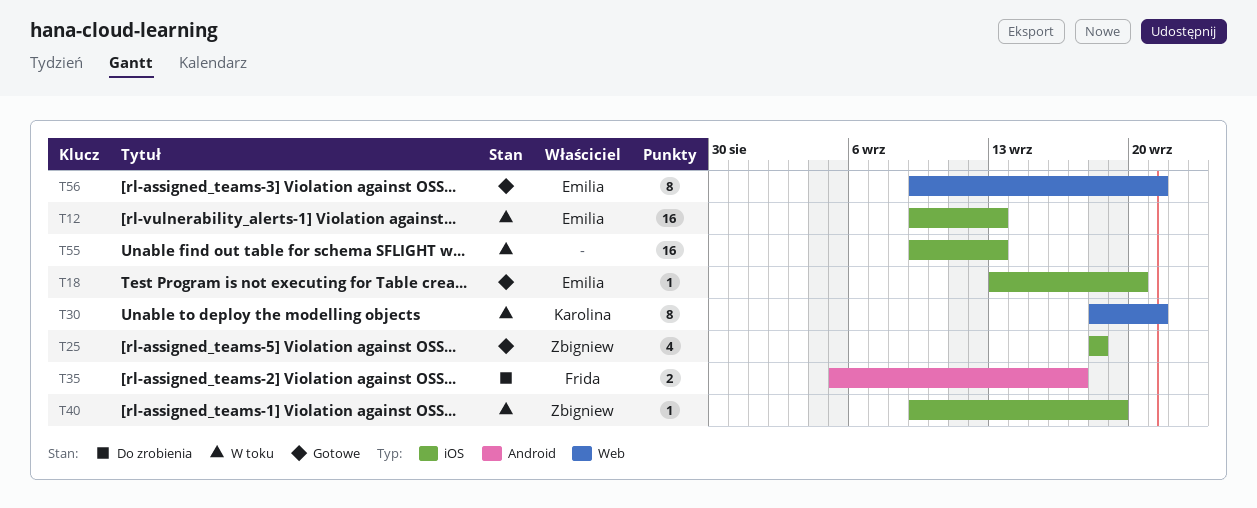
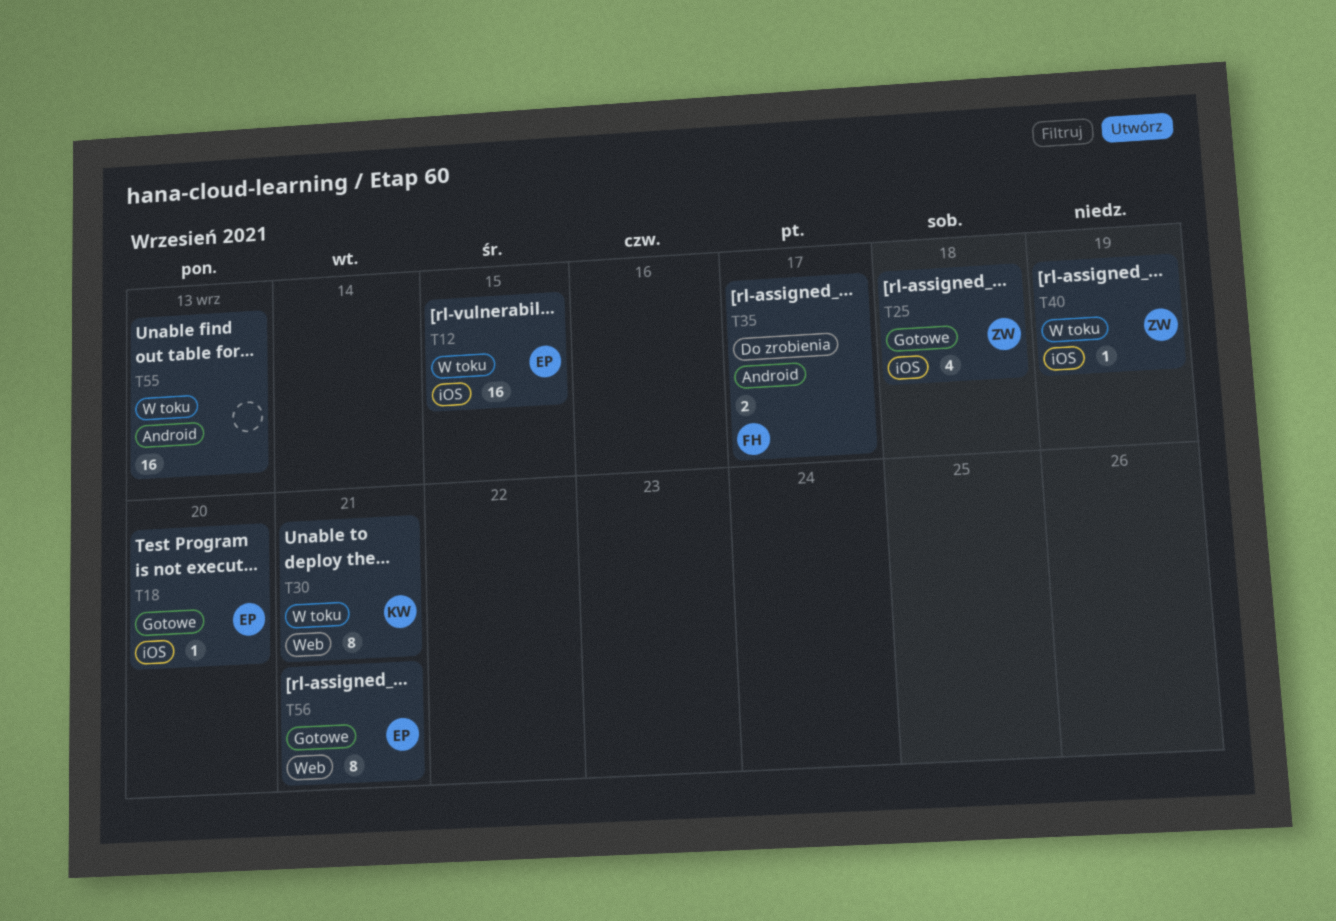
T12, due: Sep 13 -> Sep 15
T55, label: iOS -> Android

